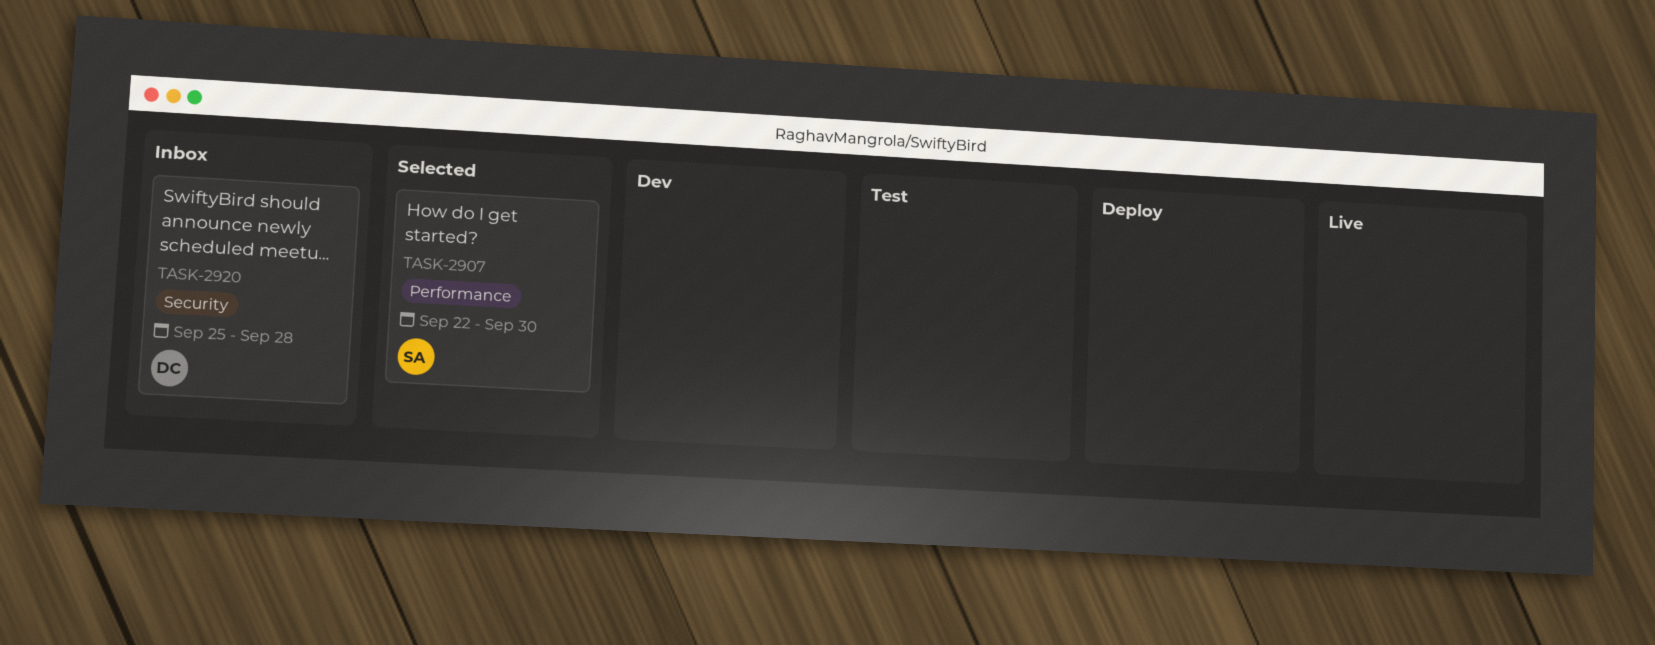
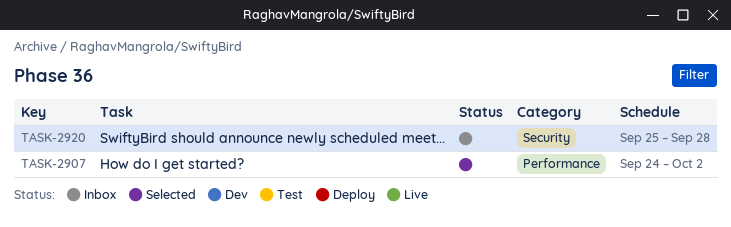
TASK-2907, start: Sep 22 -> Sep 24
TASK-2907, due: Sep 30 -> Oct 2

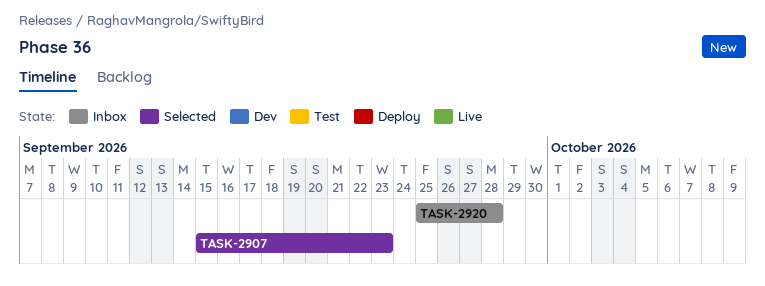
TASK-2907, start: Sep 24 -> Sep 15
TASK-2907, due: Oct 2 -> Sep 23

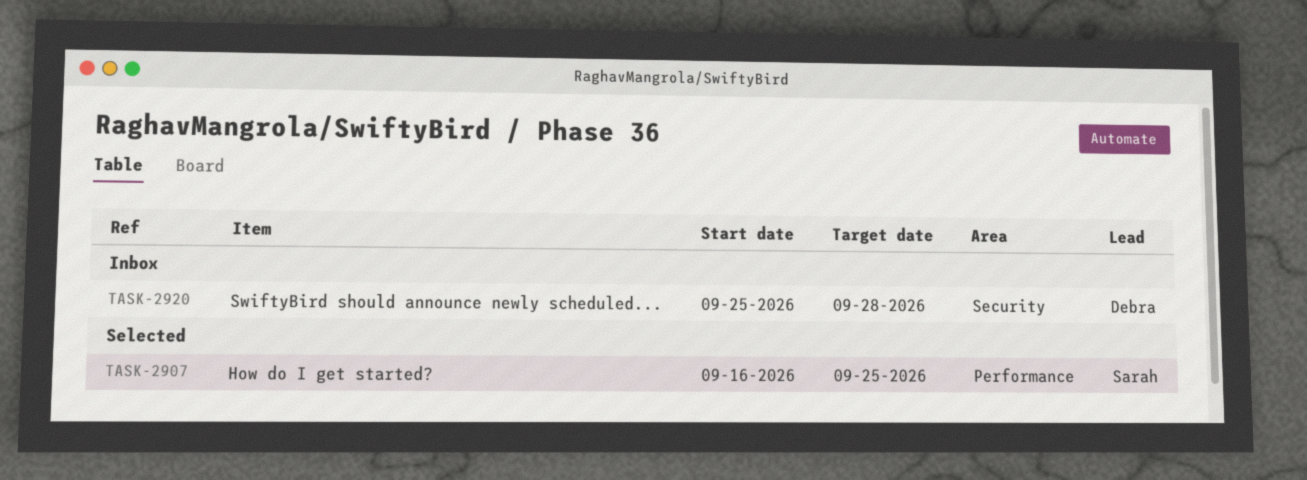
TASK-2907, start: Sep 15 -> Sep 16
TASK-2907, due: Sep 23 -> Sep 25

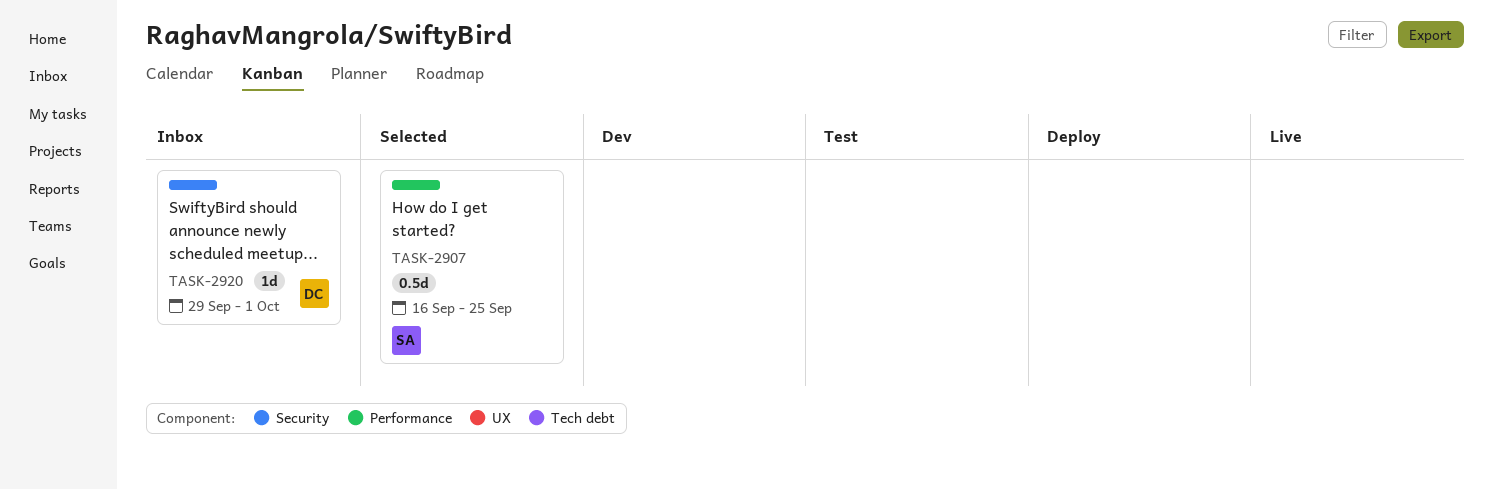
TASK-2920, start: Sep 25 -> Sep 29
TASK-2920, due: Sep 28 -> Oct 1

